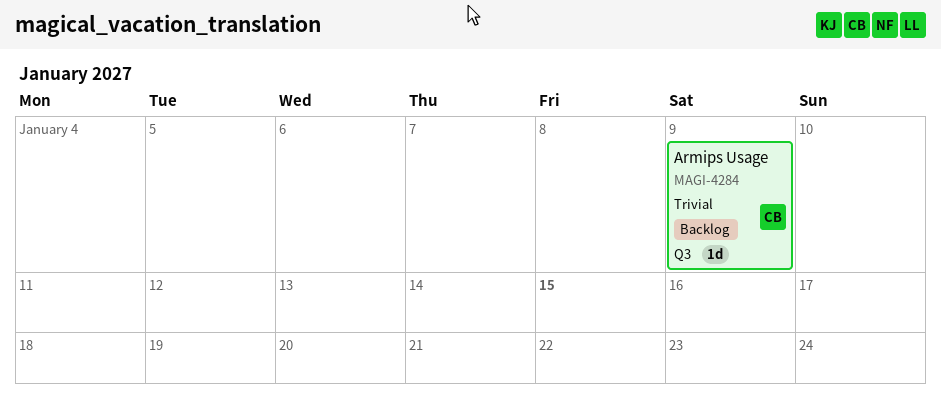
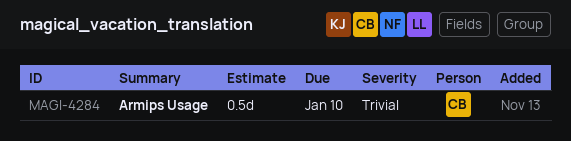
MAGI-4284, estimate: 1d -> 0.5d
MAGI-4284, due: Jan 9 -> Jan 10

